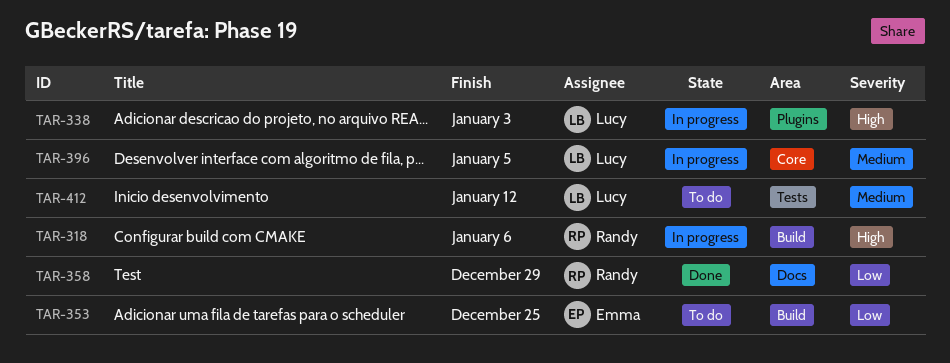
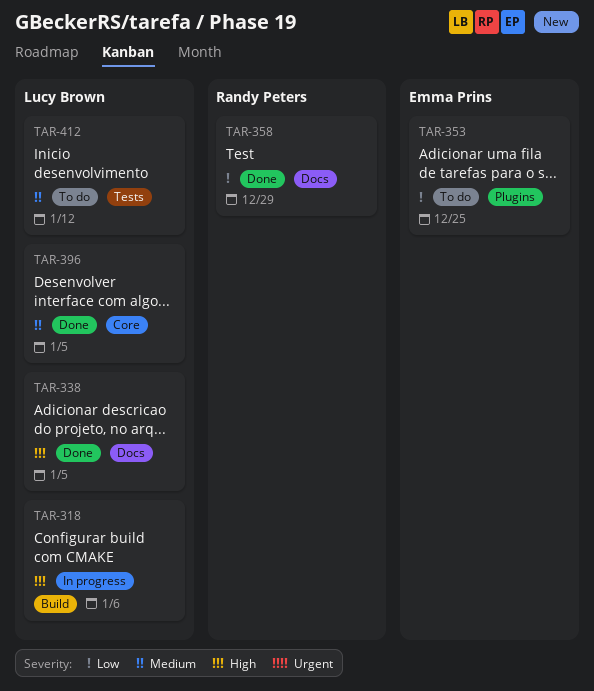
TAR-318, owner: Randy Peters -> Lucy Brown
TAR-338, status: In progress -> Done
TAR-338, label: Plugins -> Docs
TAR-338, due: Jan 3 -> Jan 5
TAR-353, label: Build -> Plugins
TAR-396, status: In progress -> Done

